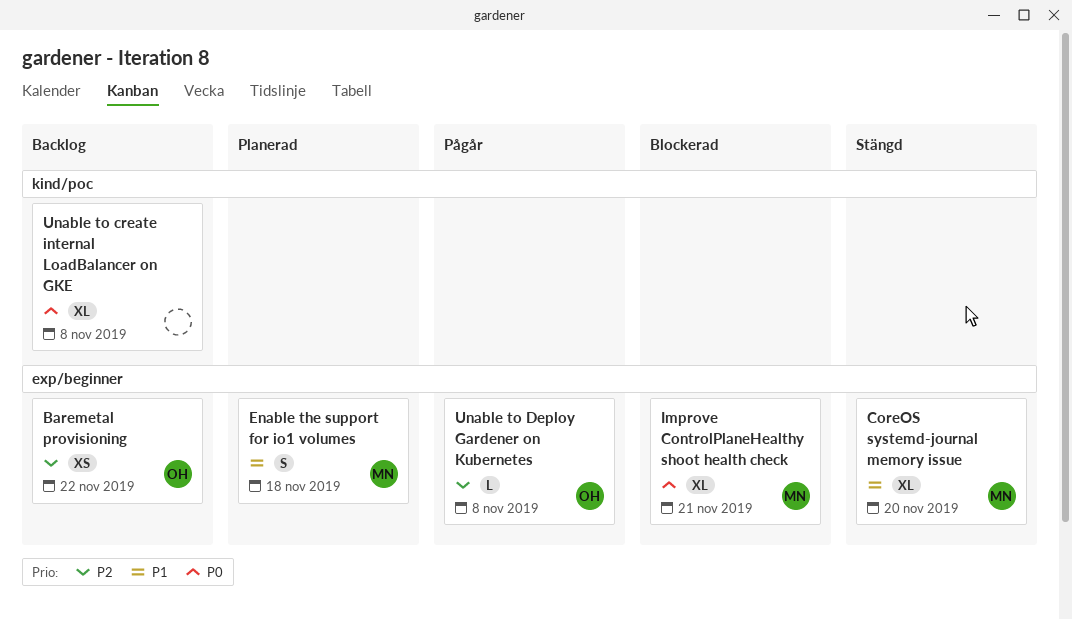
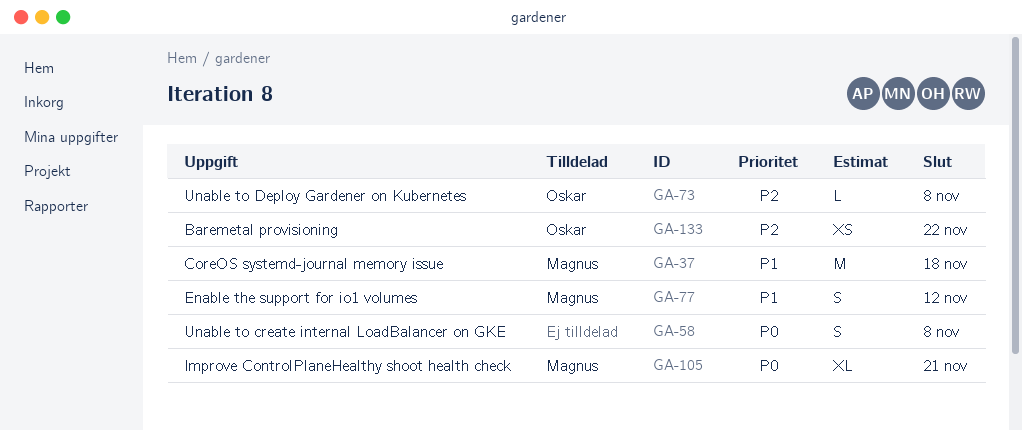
CoreOS systemd-journal memory issue, estimate: XL -> M
CoreOS systemd-journal memory issue, due: Nov 20 -> Nov 18
Enable the support for io1 volumes, due: Nov 18 -> Nov 12
Unable to create internal LoadBalancer on GKE, estimate: XL -> S

